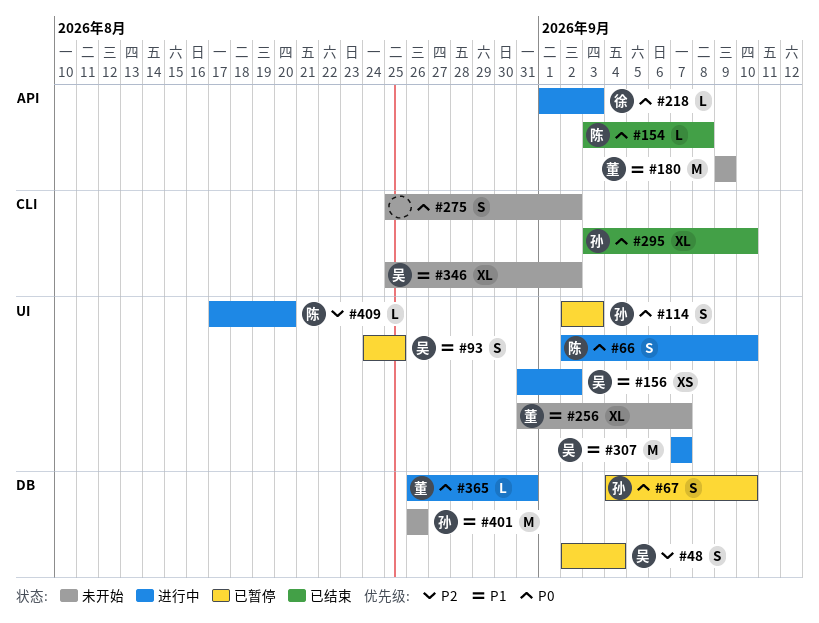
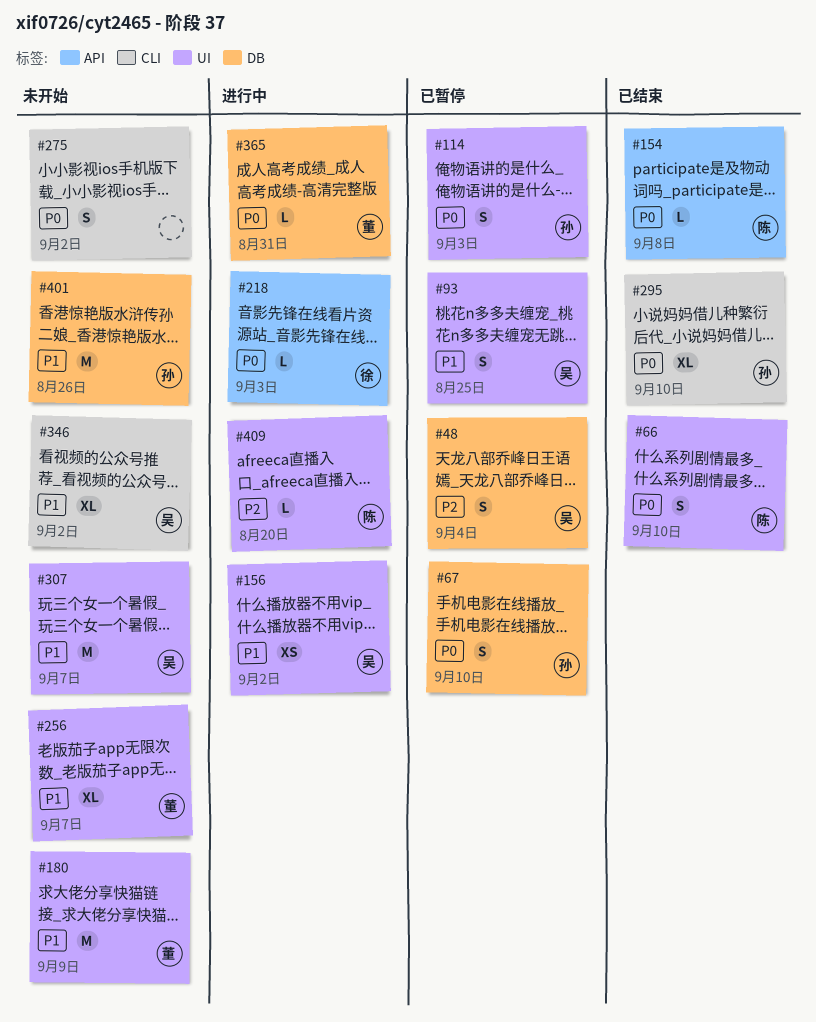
#66, status: 进行中 -> 已结束
#180, label: API -> UI
#307, status: 进行中 -> 未开始

